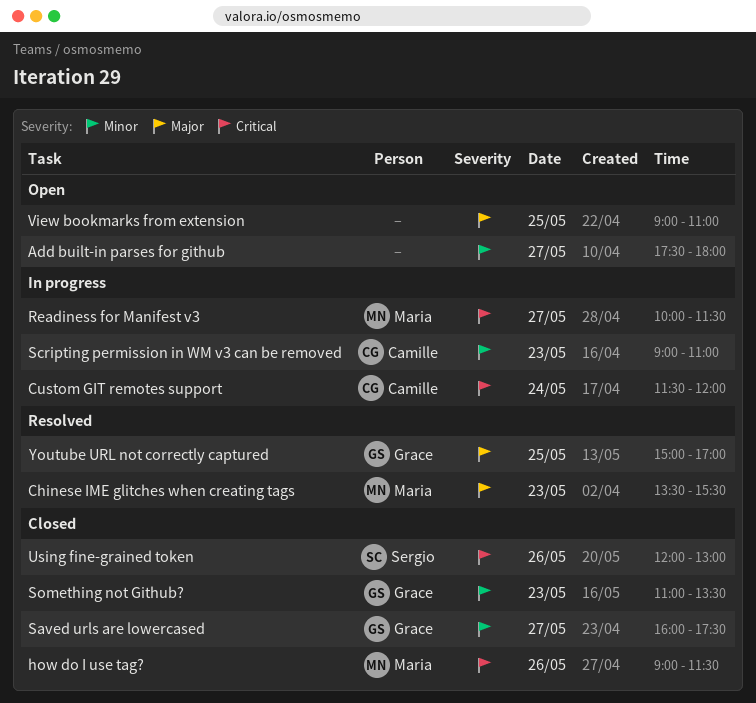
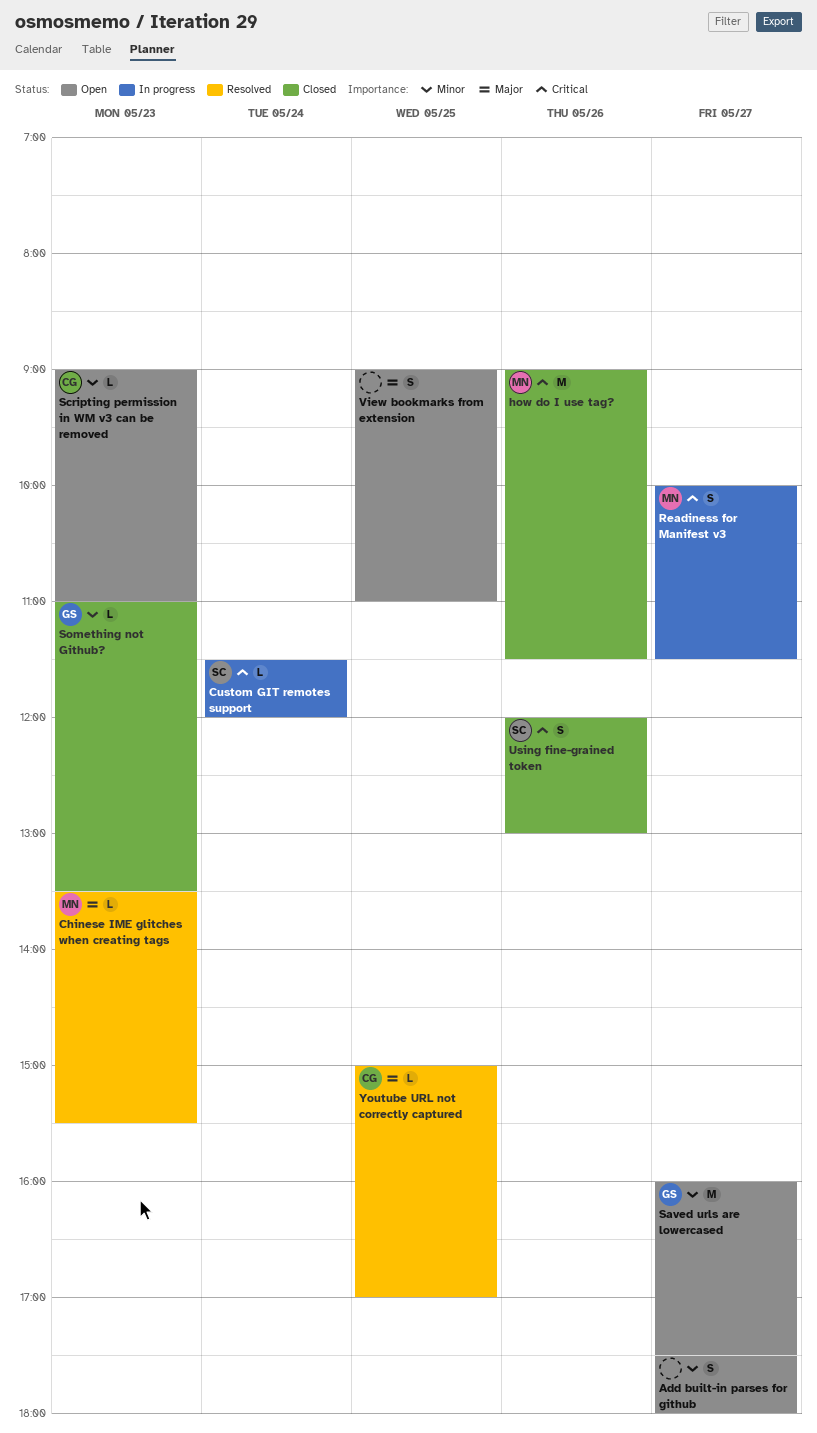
Custom GIT remotes support, owner: Camille -> Sergio
Saved urls are lowercased, status: Closed -> Open
Scripting permission in WM v3 can be removed, status: In progress -> Open
Youtube URL not correctly captured, owner: Grace -> Camille

